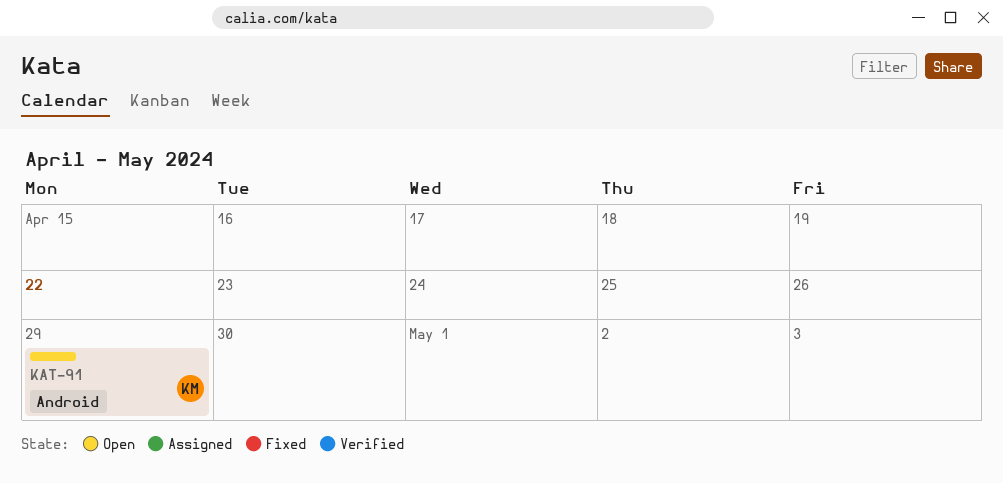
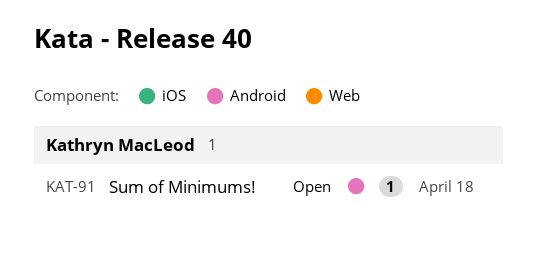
KAT-91, due: Apr 29 -> Apr 18

